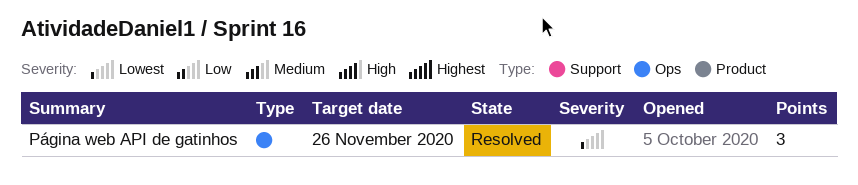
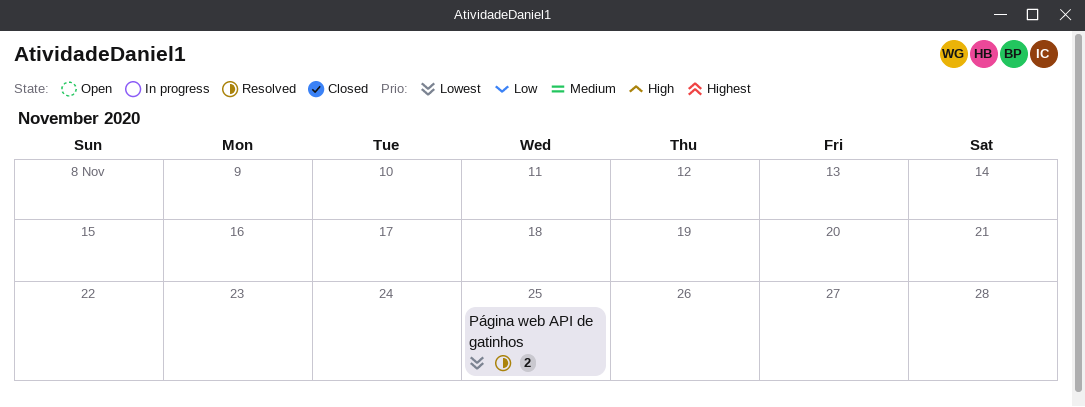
Página web API de gatinhos, estimate: 3 -> 2
Página web API de gatinhos, due: Nov 26 -> Nov 25

